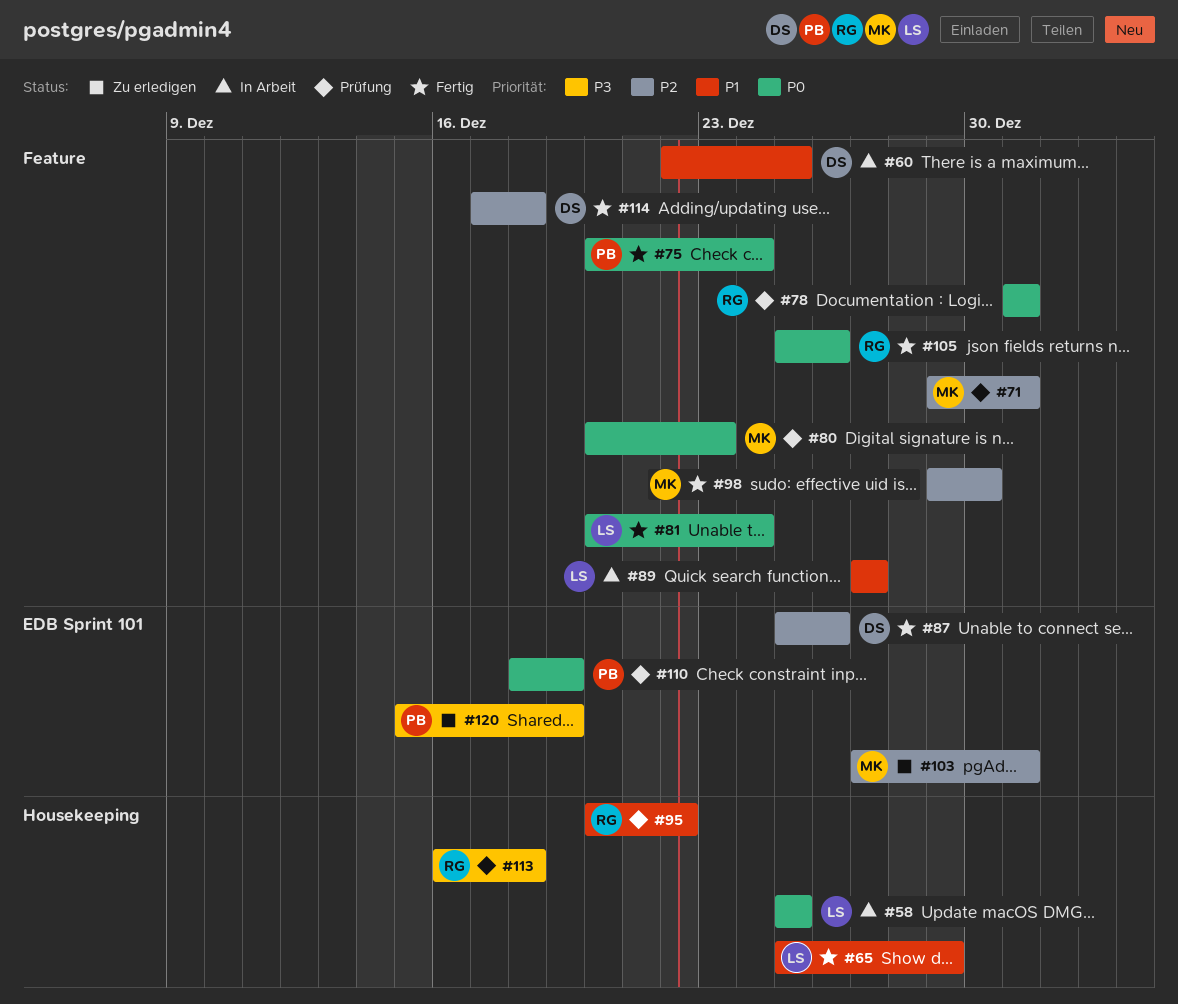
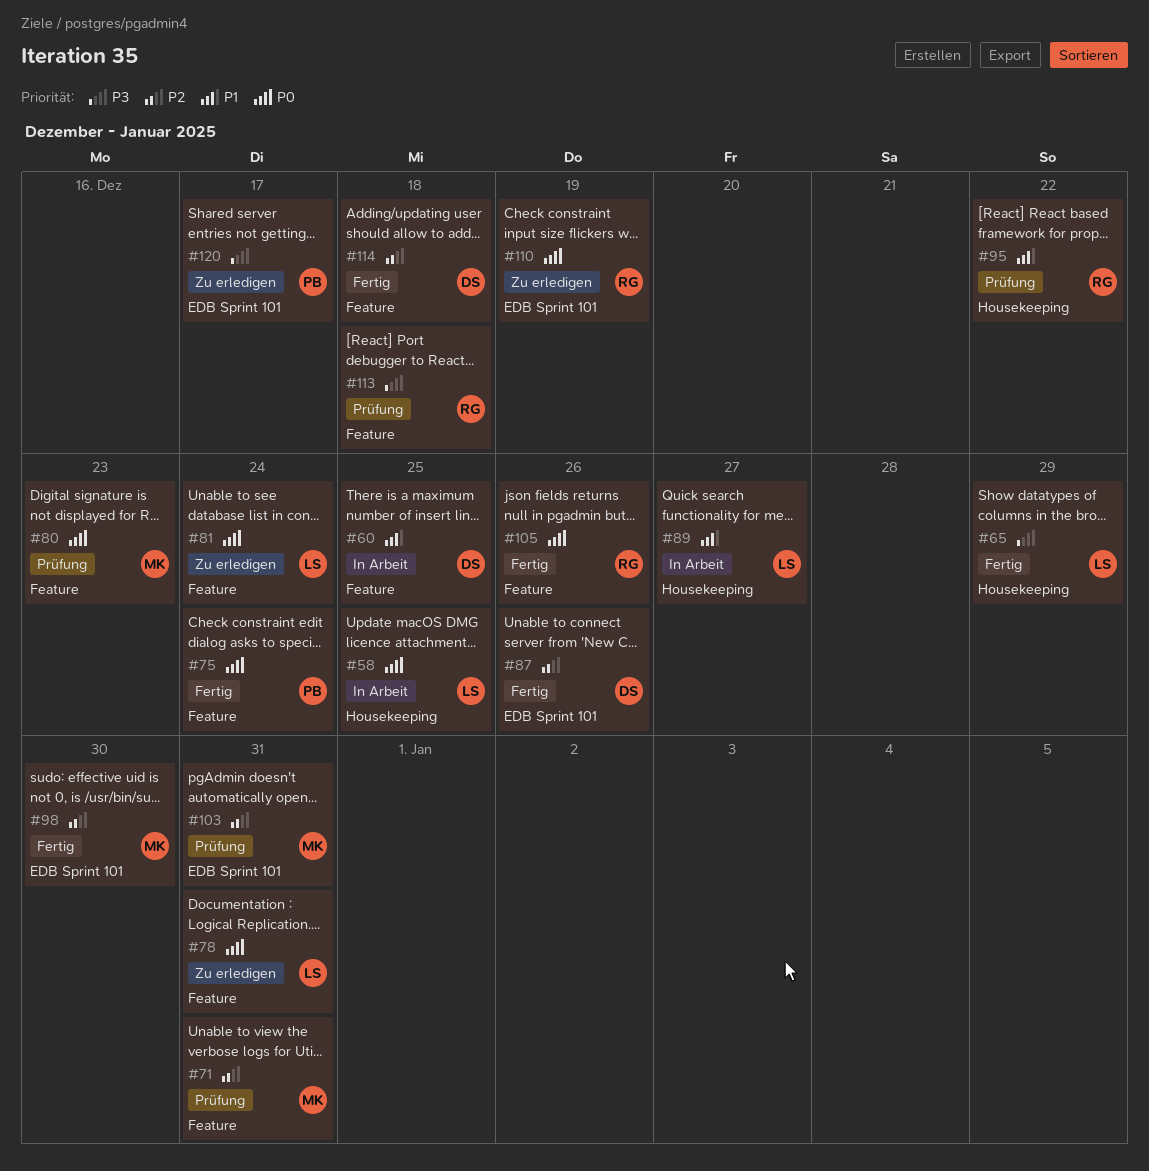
#65, priority: P1 -> P3
#78, status: Prüfung -> Zu erledigen
#78, owner: RG -> LS
#81, status: Fertig -> Zu erledigen
#89, label: Feature -> Housekeeping
#98, label: Feature -> EDB Sprint 101
#103, status: Zu erledigen -> Prüfung
#110, status: Prüfung -> Zu erledigen
#110, owner: PB -> RG
#113, label: Housekeeping -> Feature
#120, due: Dec 19 -> Dec 17

